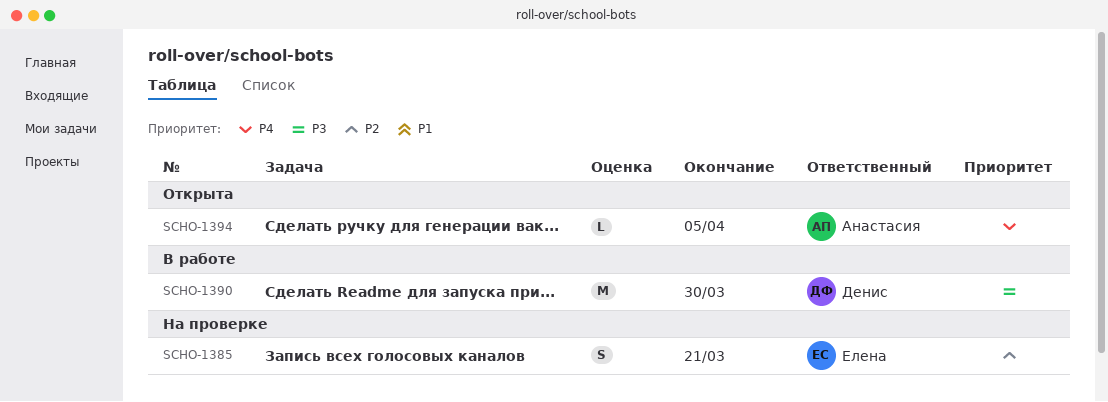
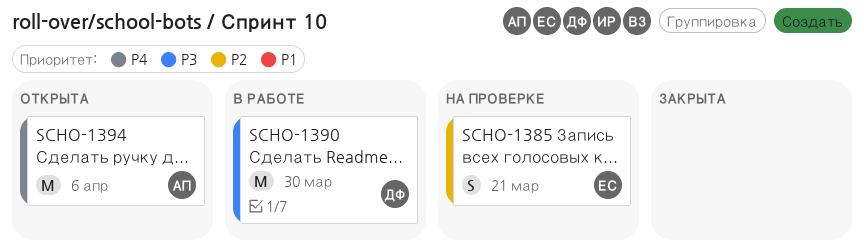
SCHO-1394, estimate: L -> M
SCHO-1394, due: Apr 5 -> Apr 6

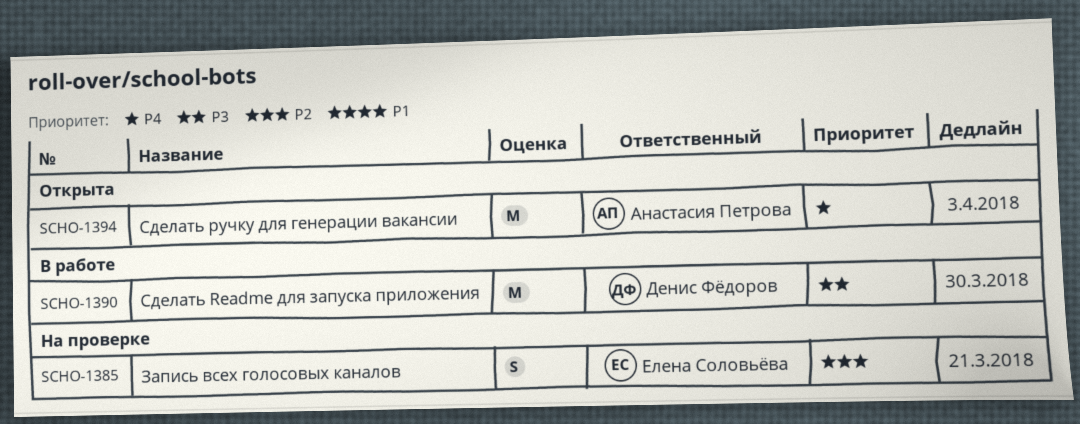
SCHO-1394, due: Apr 6 -> Apr 3

